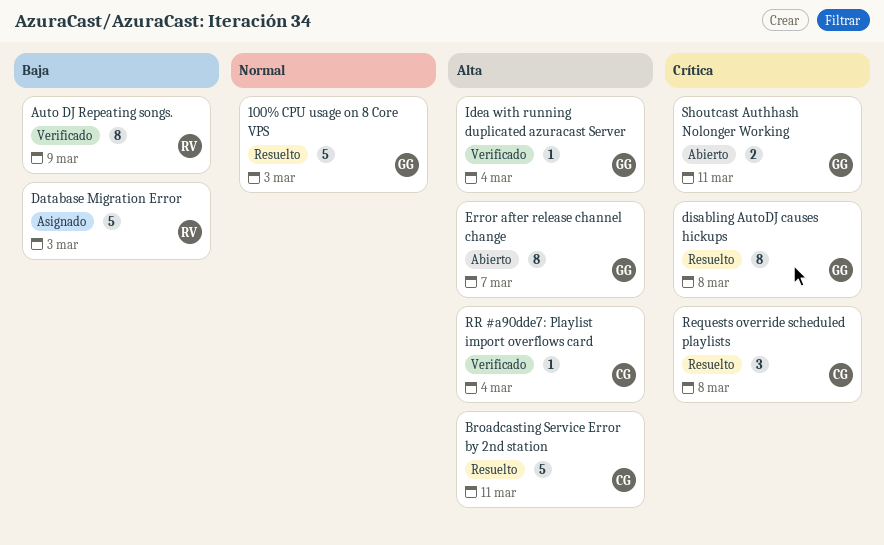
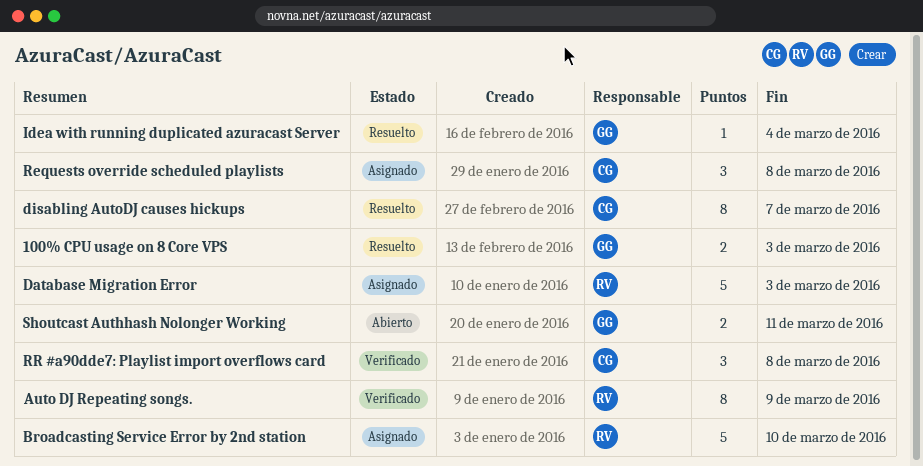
100% CPU usage on 8 Core VPS, estimate: 5 -> 2
Broadcasting Service Error by 2nd station, status: Resuelto -> Asignado
Broadcasting Service Error by 2nd station, owner: CG -> RV
Broadcasting Service Error by 2nd station, due: Mar 11 -> Mar 10
disabling AutoDJ causes hickups, owner: GG -> CG
disabling AutoDJ causes hickups, due: Mar 8 -> Mar 7
Error after release channel change: present -> none
Idea with running duplicated azuracast Server, status: Verificado -> Resuelto
Requests override scheduled playlists, status: Resuelto -> Asignado
RR #a90dde7: Playlist import overflows card, estimate: 1 -> 3
RR #a90dde7: Playlist import overflows card, due: Mar 4 -> Mar 8

